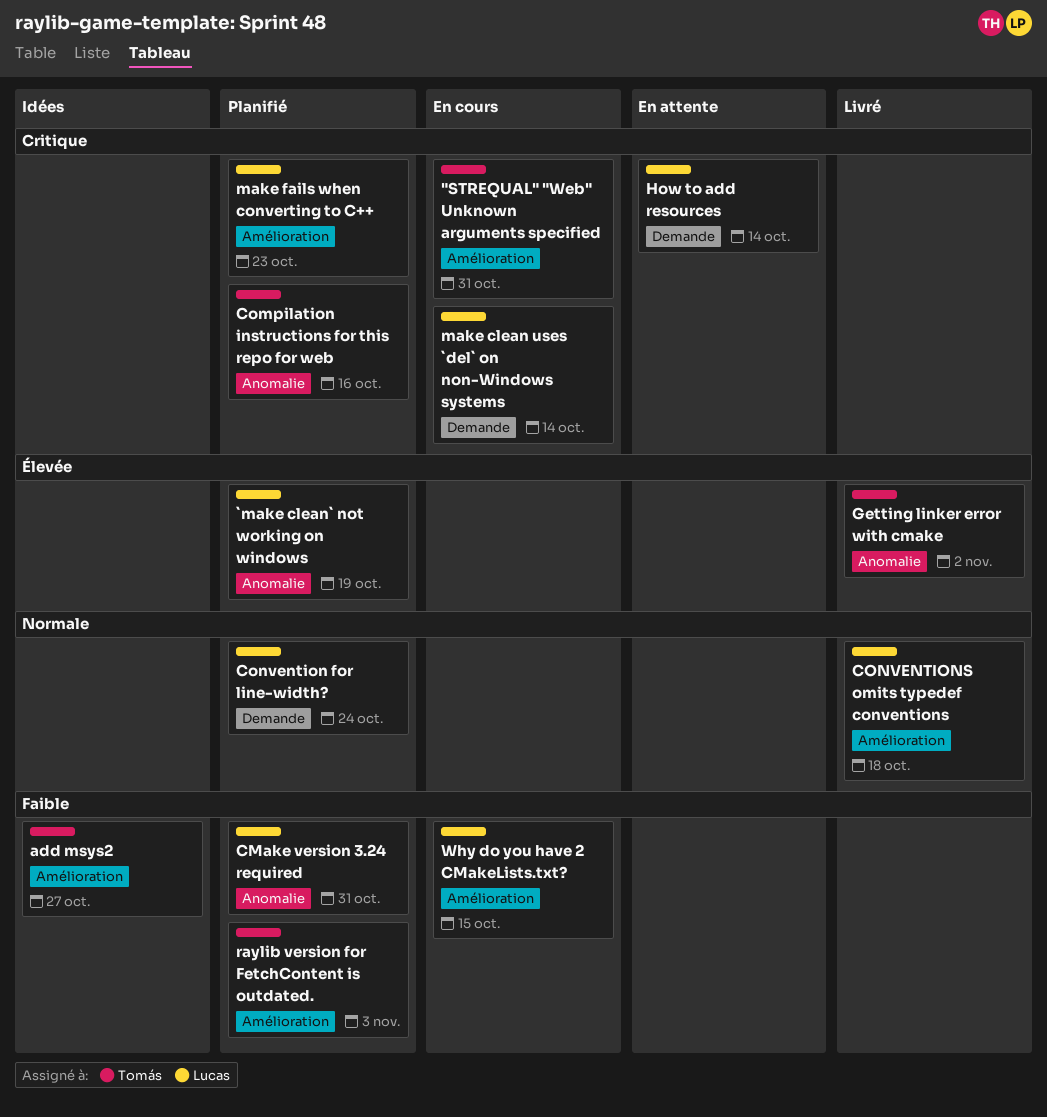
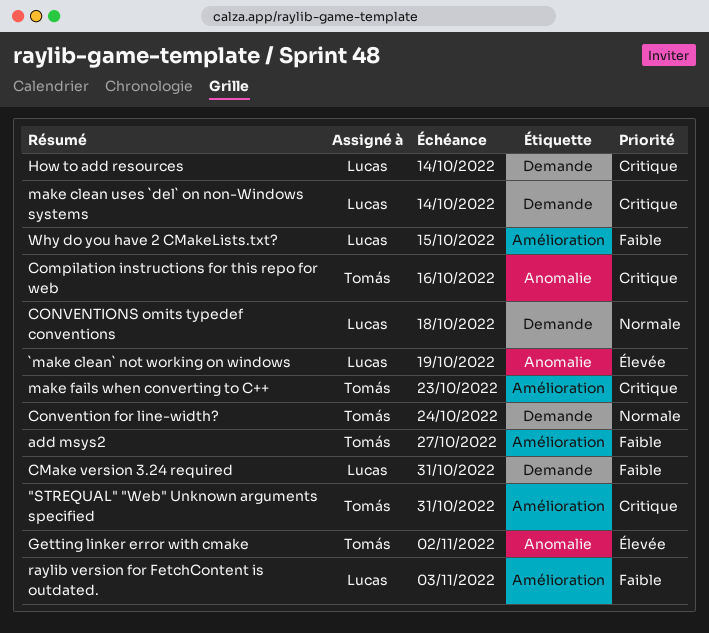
CMake version 3.24 required, label: Anomalie -> Demande
Convention for line-width?, owner: Lucas -> Tomás
CONVENTIONS omits typedef conventions, label: Amélioration -> Demande
make fails when converting to C++, owner: Lucas -> Tomás
raylib version for FetchContent is outdated., owner: Tomás -> Lucas

